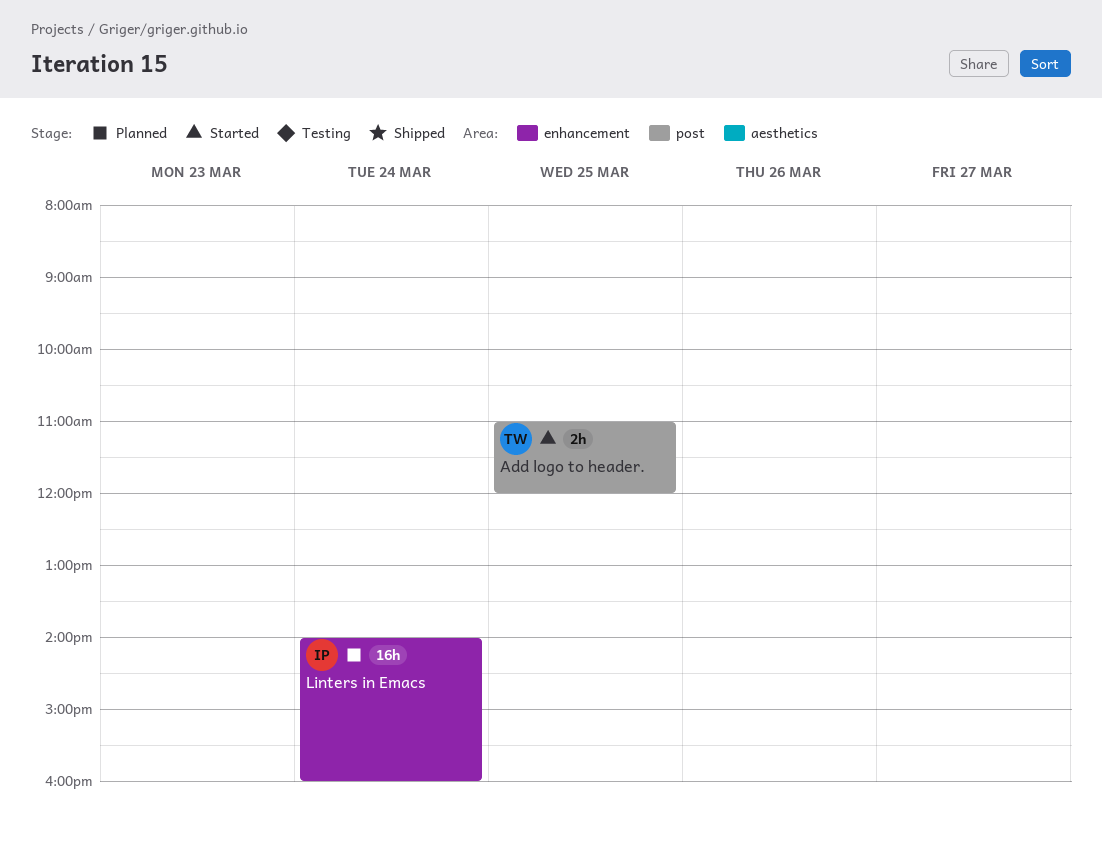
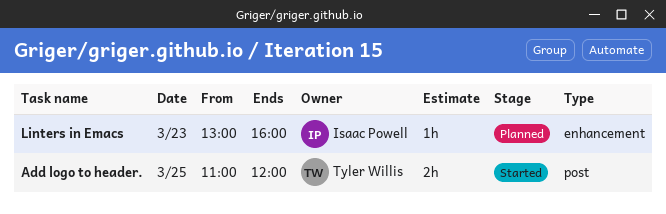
Linters in Emacs, estimate: 16h -> 1h
Linters in Emacs, day: Mar 24 -> Mar 23
Linters in Emacs, begins: 14:00 -> 13:00

